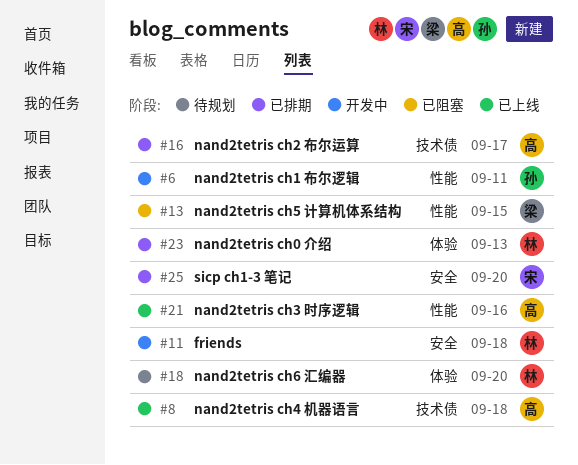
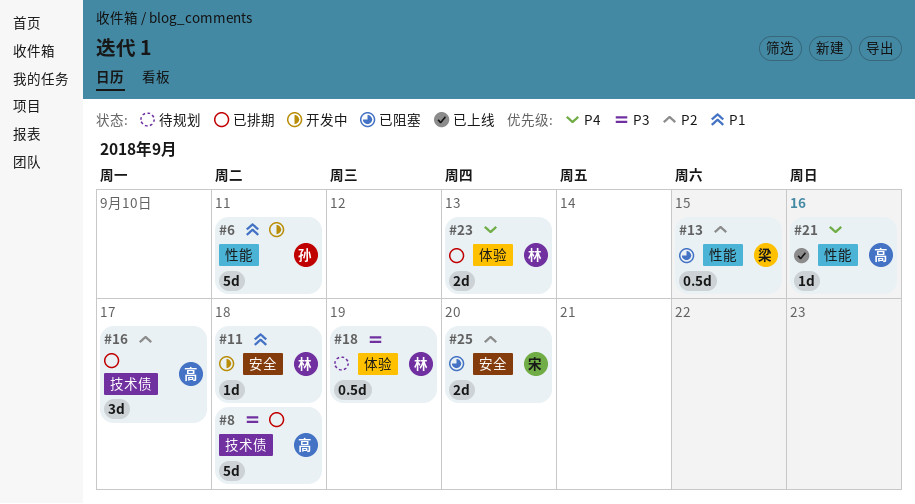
#8, status: 已上线 -> 已排期
#18, due: Sep 20 -> Sep 19
#25, status: 已排期 -> 已阻塞

